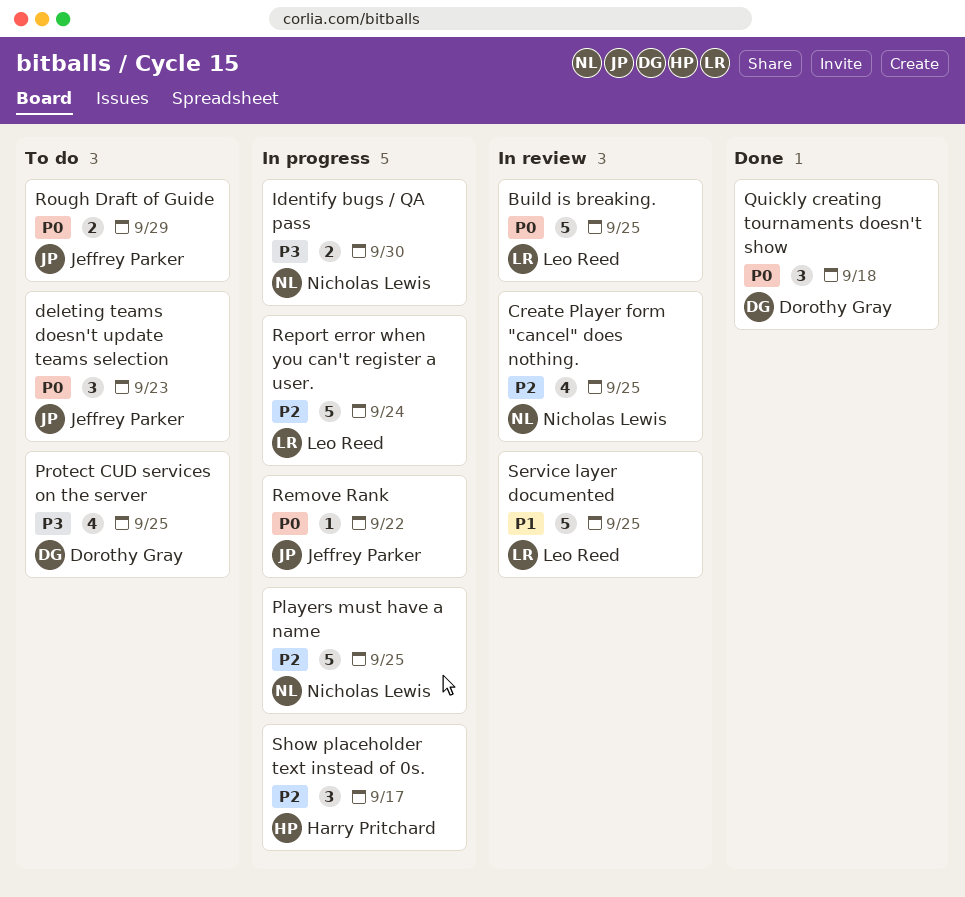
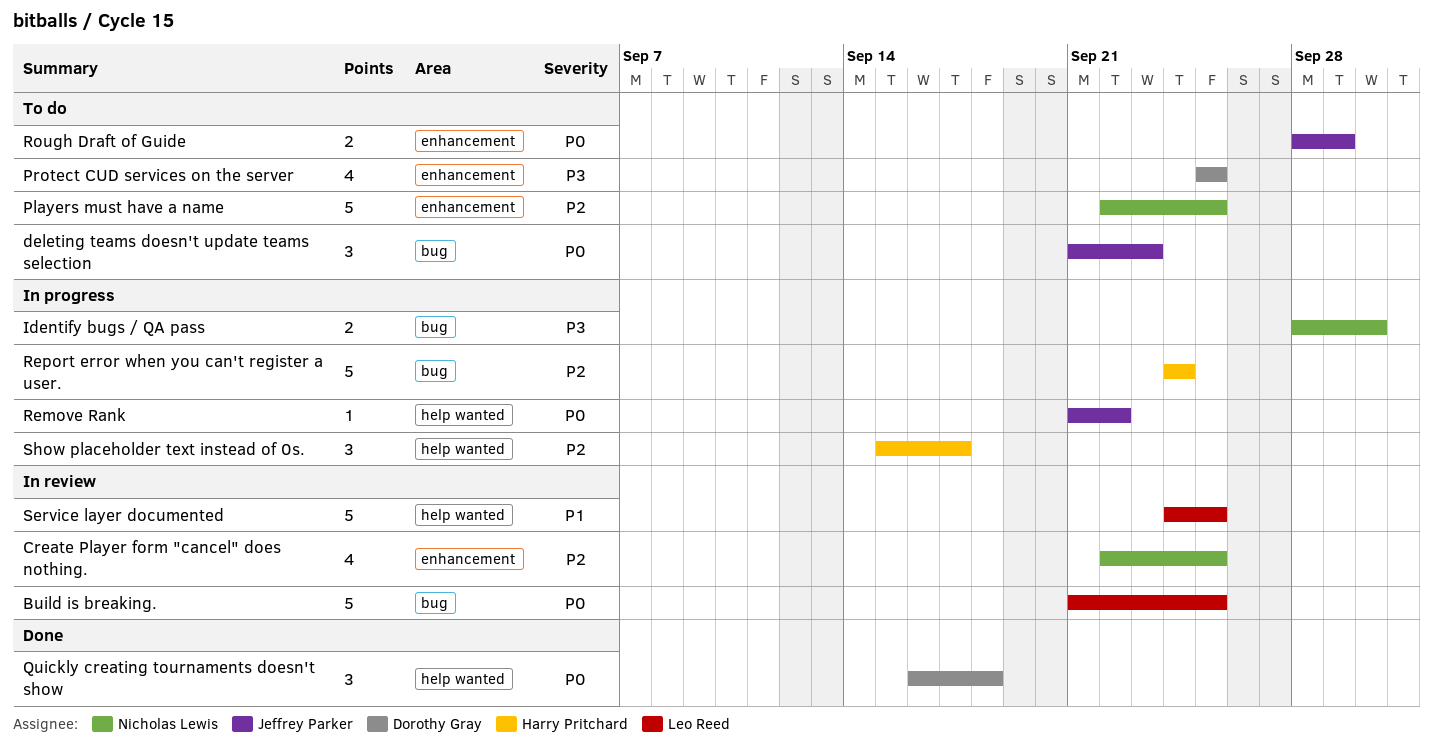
Players must have a name, status: In progress -> To do
Report error when you can't register a user., owner: Leo Reed -> Harry Pritchard

